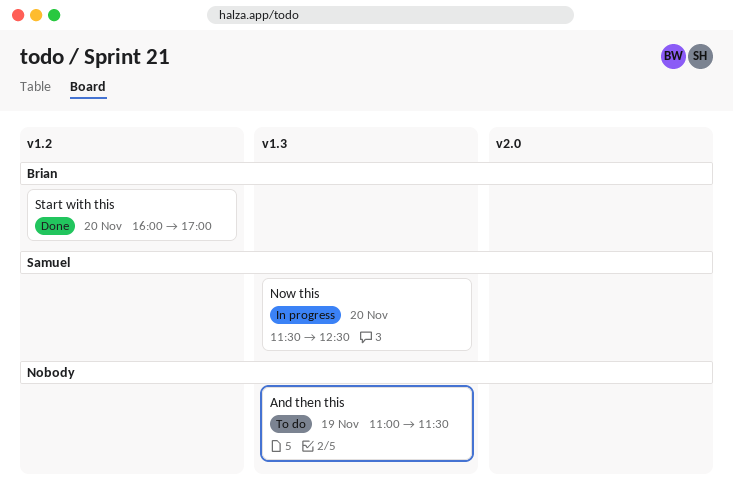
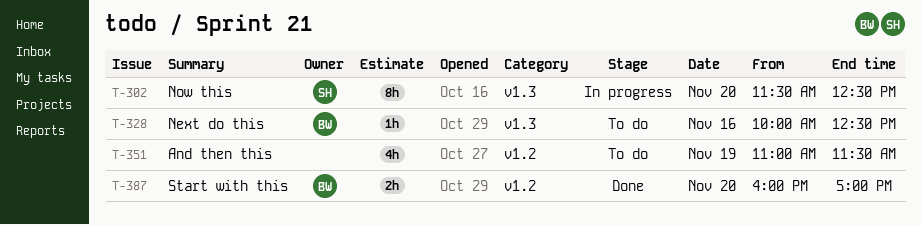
And then this, label: v1.3 -> v1.2
Next do this: none -> present

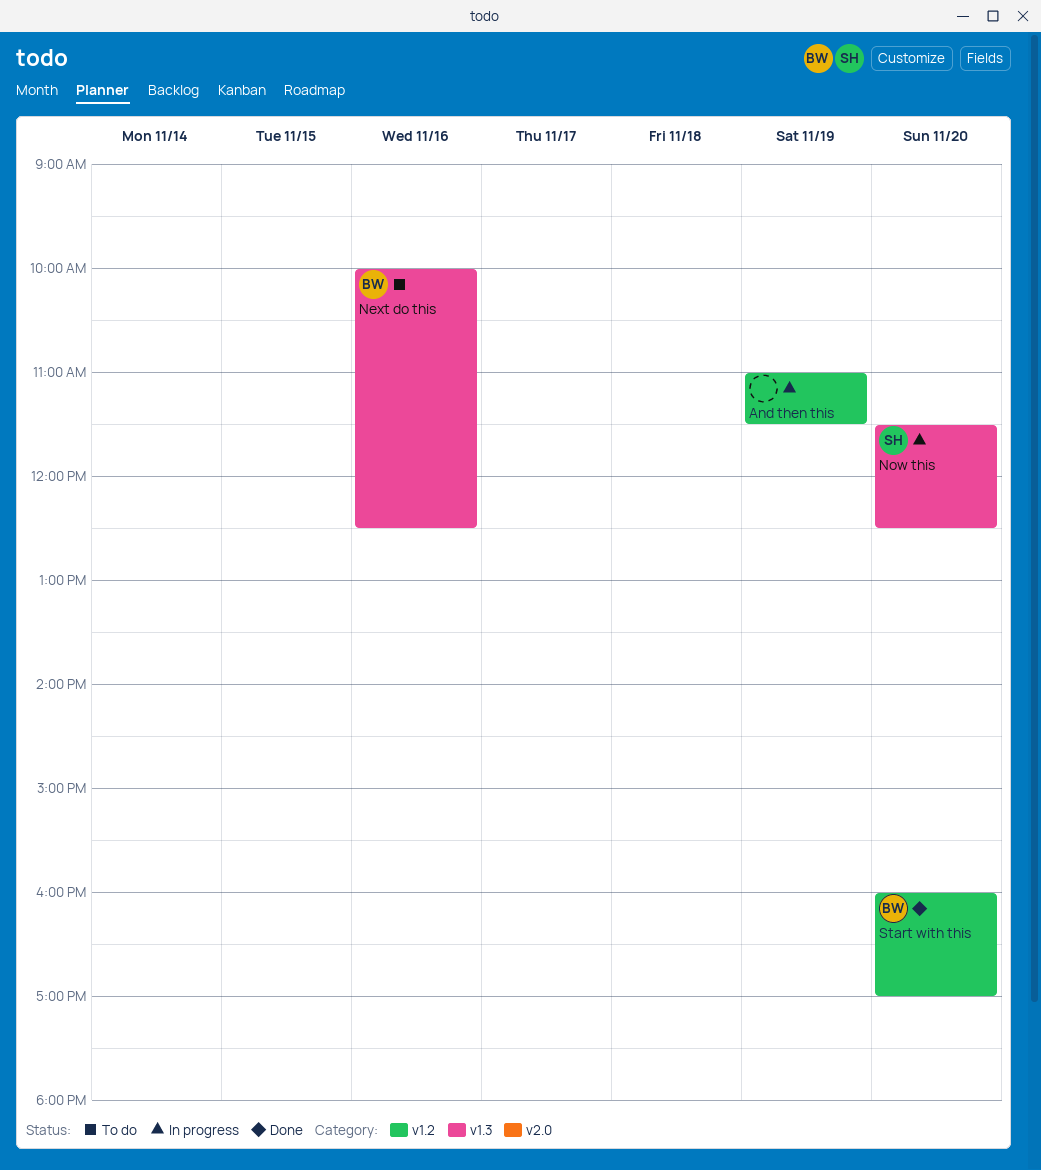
And then this, status: To do -> In progress

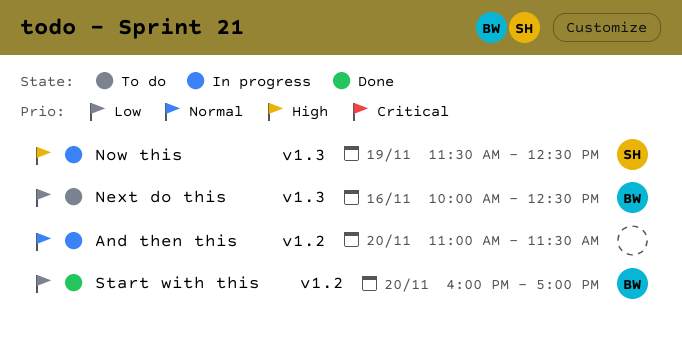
And then this, day: Nov 19 -> Nov 20
Now this, day: Nov 20 -> Nov 19

